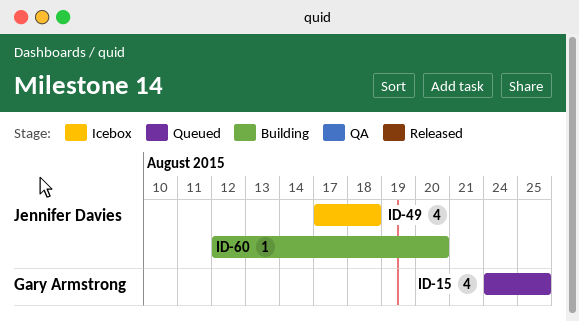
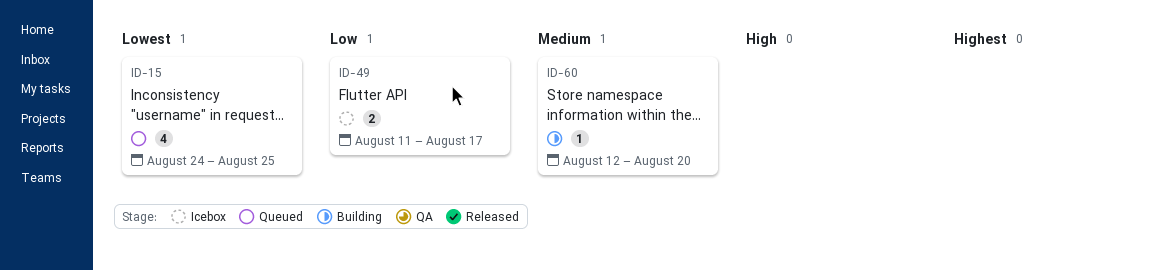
ID-49, estimate: 4 -> 2
ID-49, start: Aug 17 -> Aug 11
ID-49, due: Aug 18 -> Aug 17

